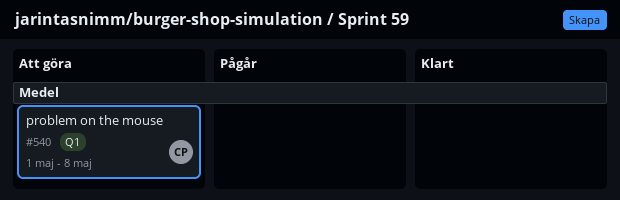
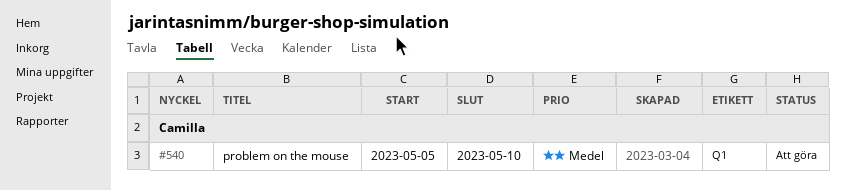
#540, start: May 1 -> May 5
#540, due: May 8 -> May 10

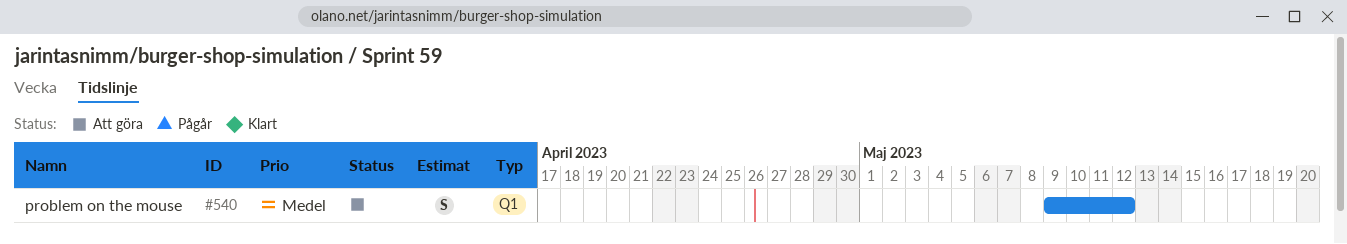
#540, start: May 5 -> May 9
#540, due: May 10 -> May 12

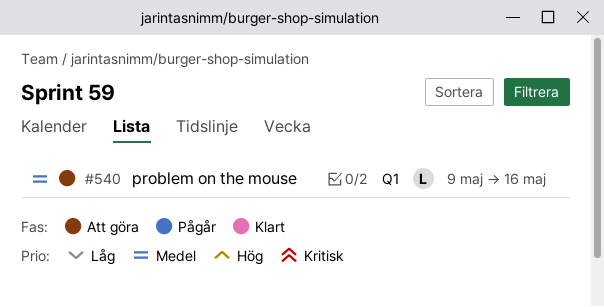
#540, estimate: S -> L
#540, due: May 12 -> May 16

